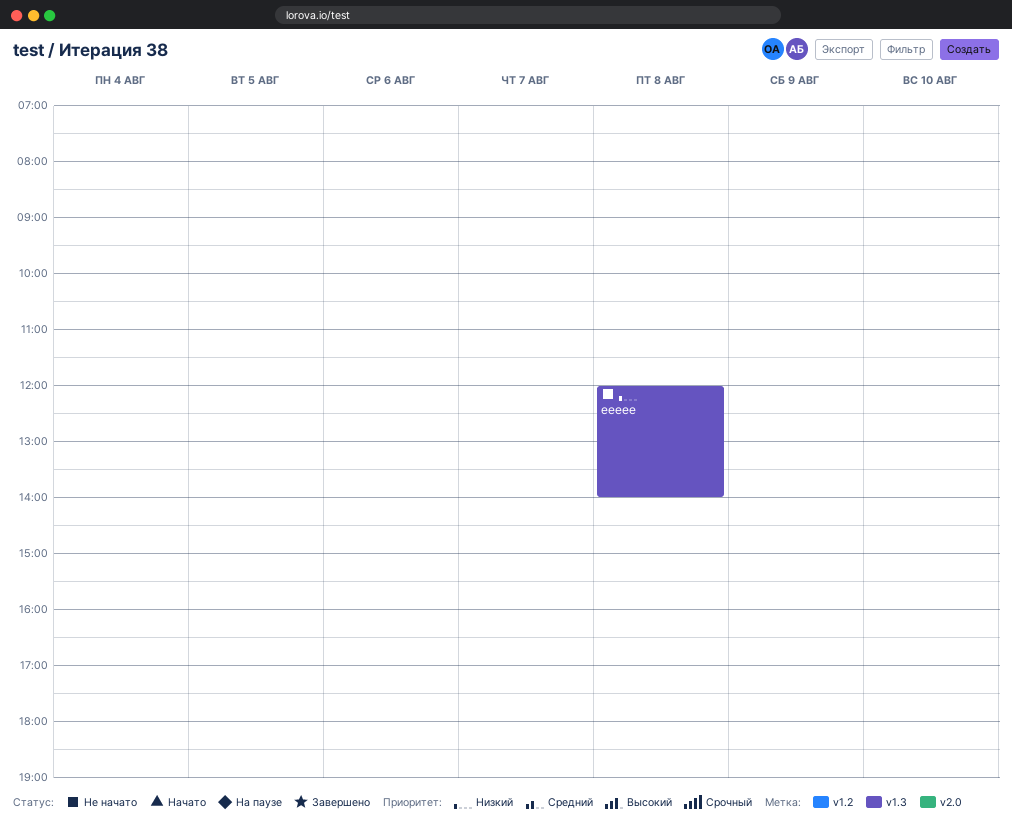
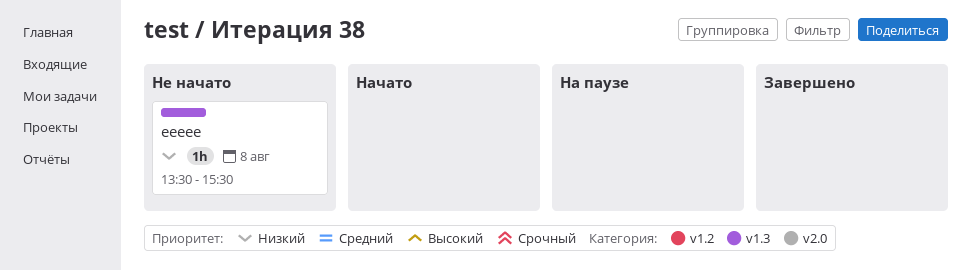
еееее, begins: 12:00 -> 13:30
еееее, ends: 14:00 -> 15:30

